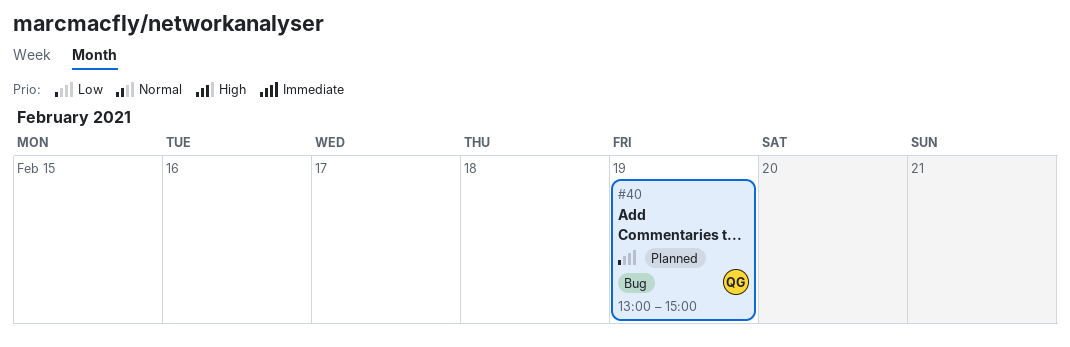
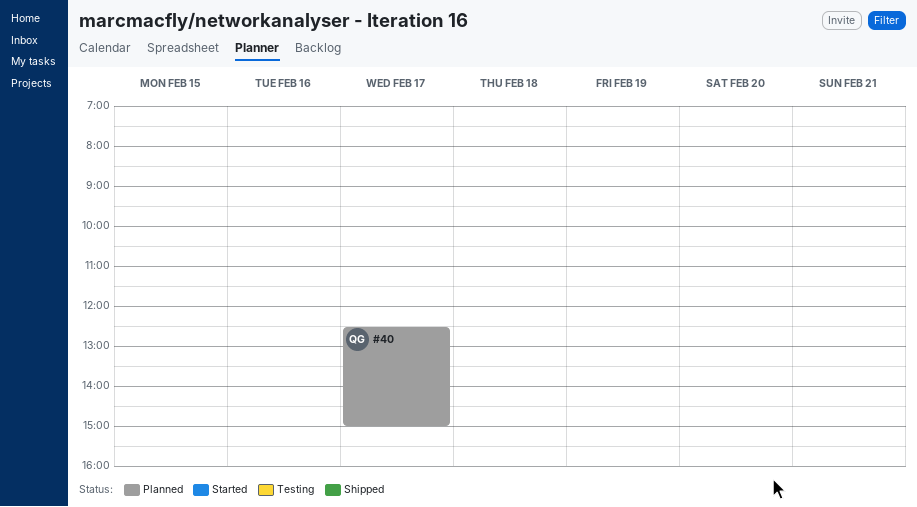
#40, day: Feb 19 -> Feb 17
#40, begins: 13:00 -> 12:30

